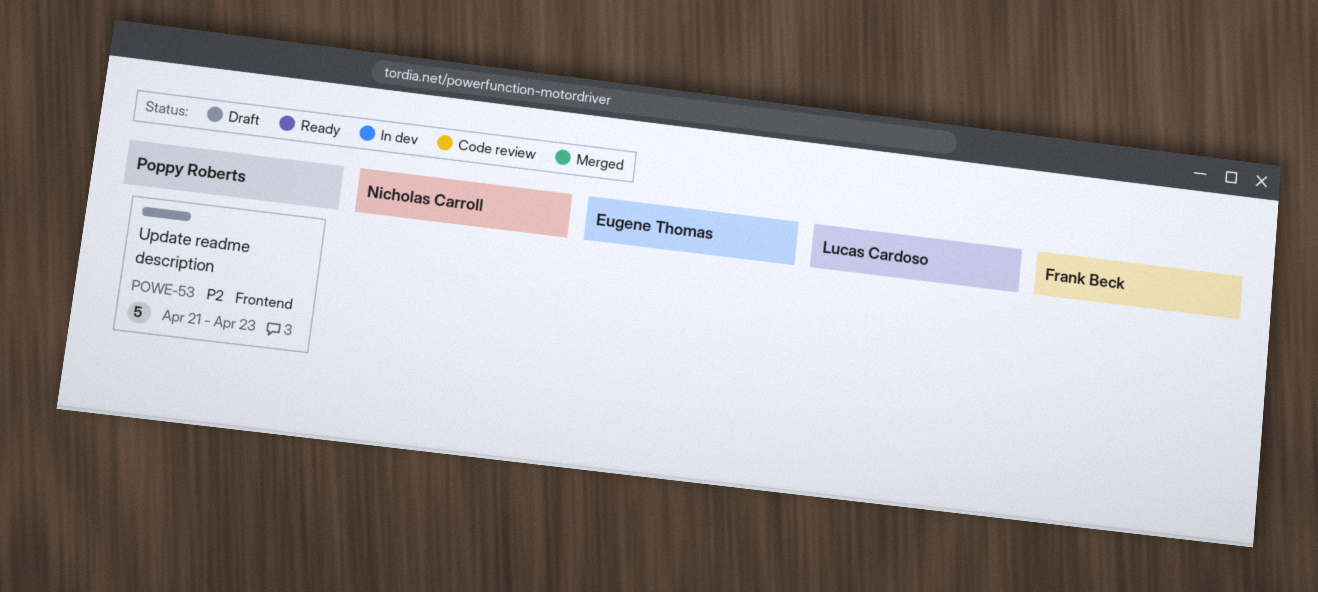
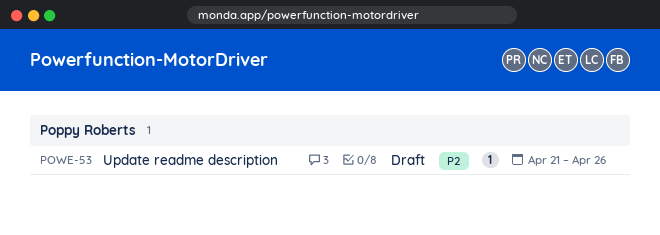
POWE-53, estimate: 5 -> 1
POWE-53, due: Apr 23 -> Apr 26

